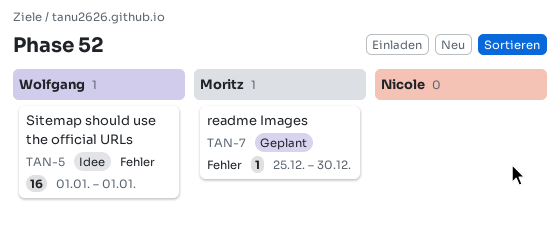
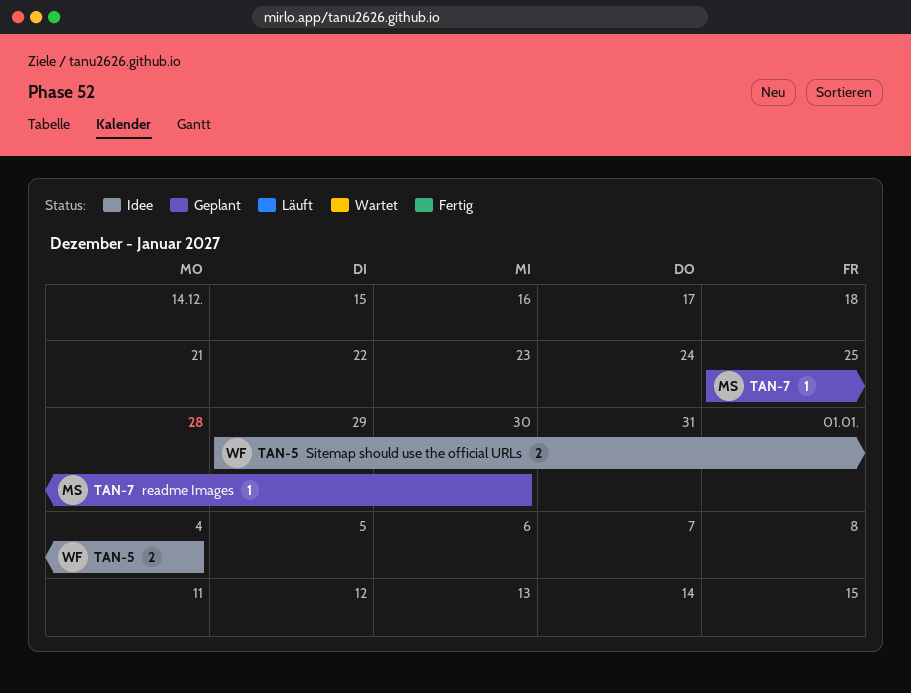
TAN-5, estimate: 16 -> 2
TAN-5, start: Jan 1 -> Dec 29
TAN-5, due: Jan 1 -> Jan 4

